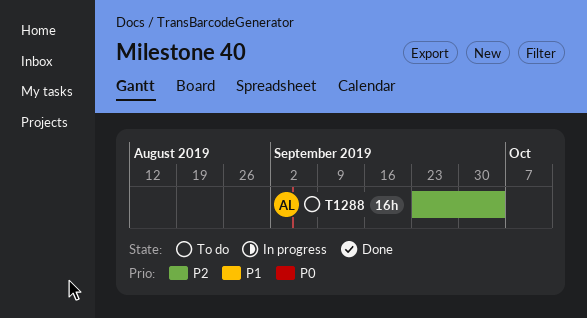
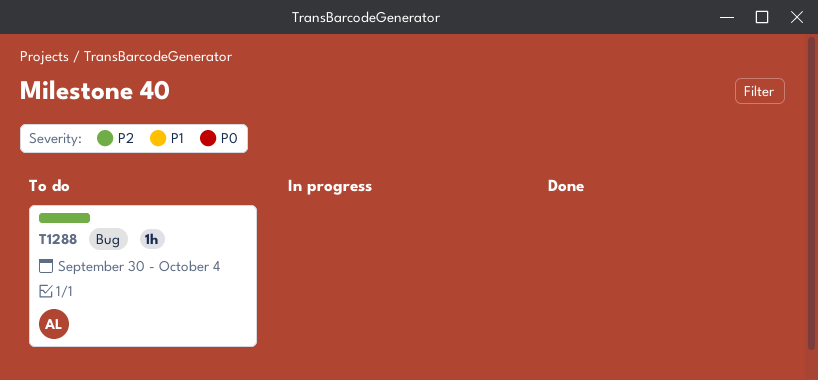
T1288, estimate: 16h -> 1h
T1288, start: Sep 23 -> Sep 30

